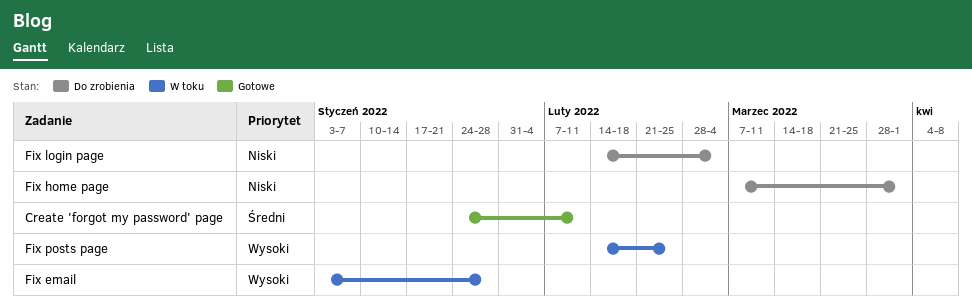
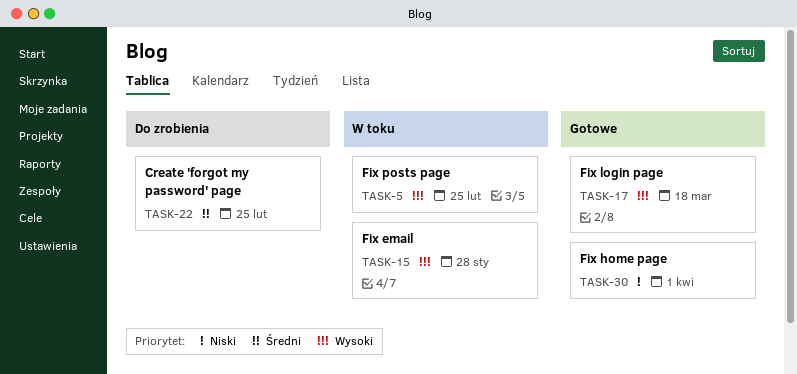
Create 'forgot my password' page, status: Gotowe -> Do zrobienia
Create 'forgot my password' page, due: Feb 11 -> Feb 25
Fix home page, status: Do zrobienia -> Gotowe
Fix login page, status: Do zrobienia -> Gotowe
Fix login page, priority: Niski -> Wysoki
Fix login page, due: Mar 4 -> Mar 18

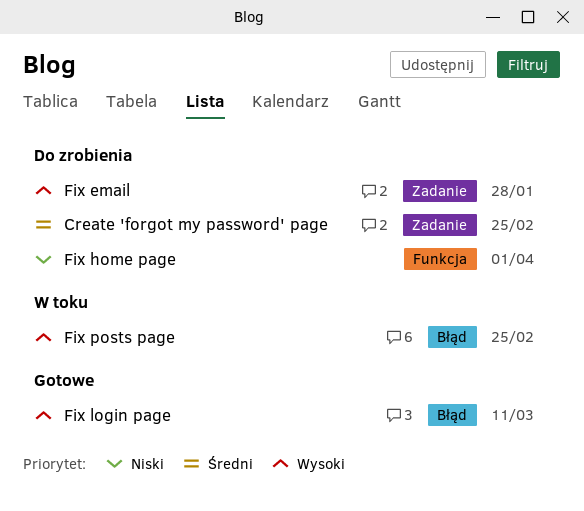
Fix email, status: W toku -> Do zrobienia
Fix home page, status: Gotowe -> Do zrobienia
Fix login page, due: Mar 18 -> Mar 11

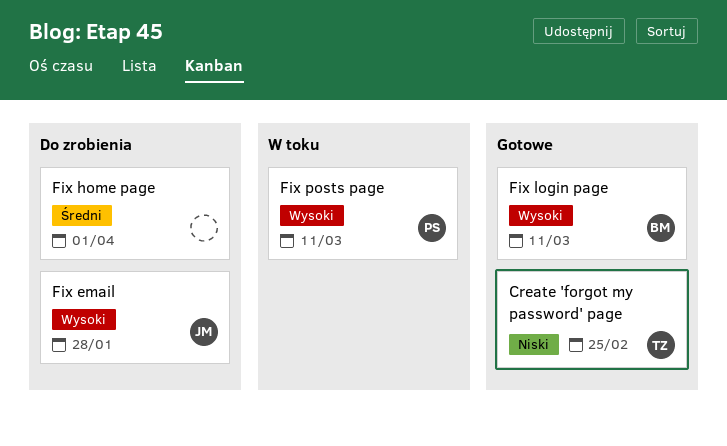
Create 'forgot my password' page, status: Do zrobienia -> Gotowe
Create 'forgot my password' page, priority: Średni -> Niski
Fix home page, priority: Niski -> Średni
Fix posts page, due: Feb 25 -> Mar 11

